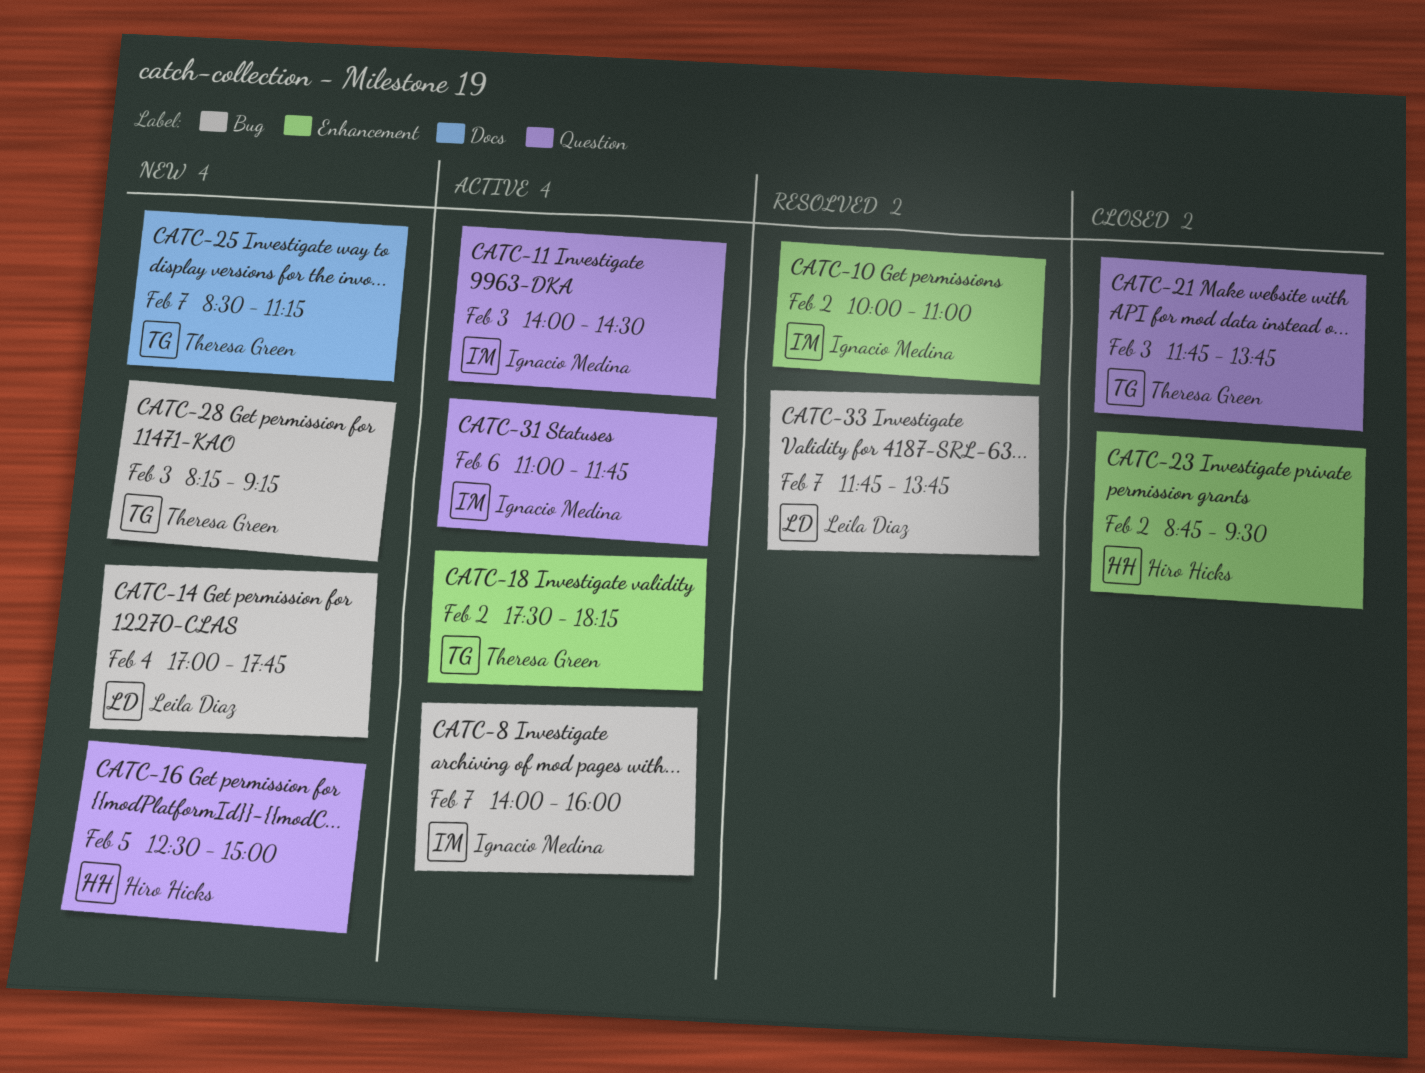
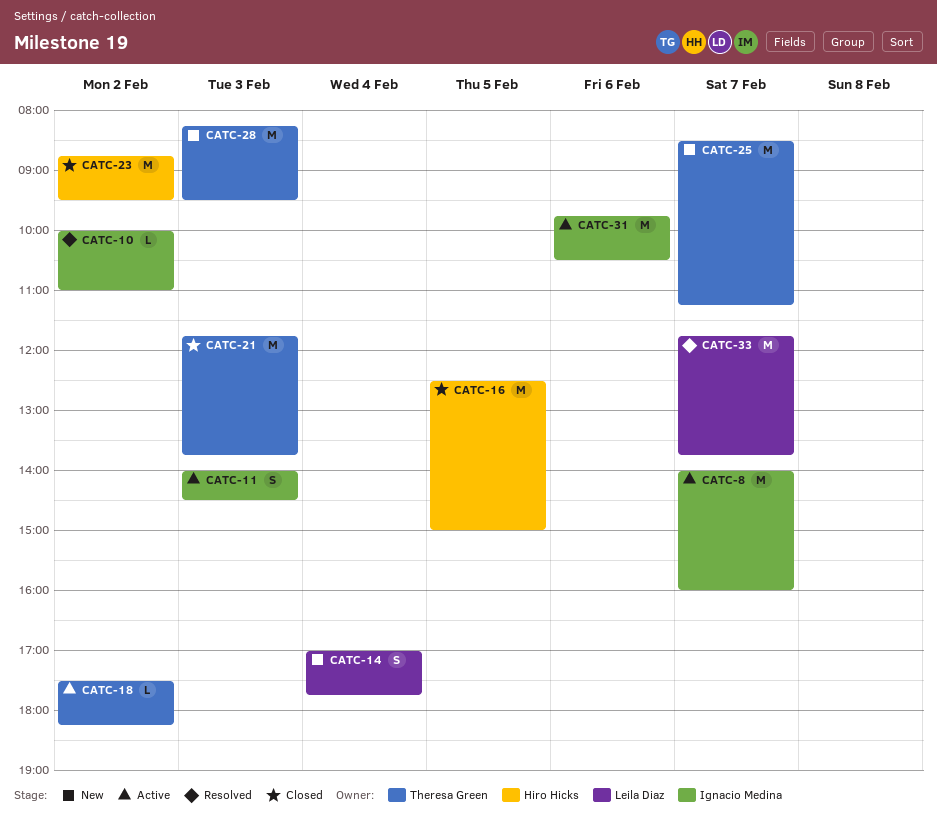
CATC-16, status: New -> Closed
CATC-28, ends: 09:15 -> 09:30
CATC-31, begins: 11:00 -> 09:45
CATC-31, ends: 11:45 -> 10:30

